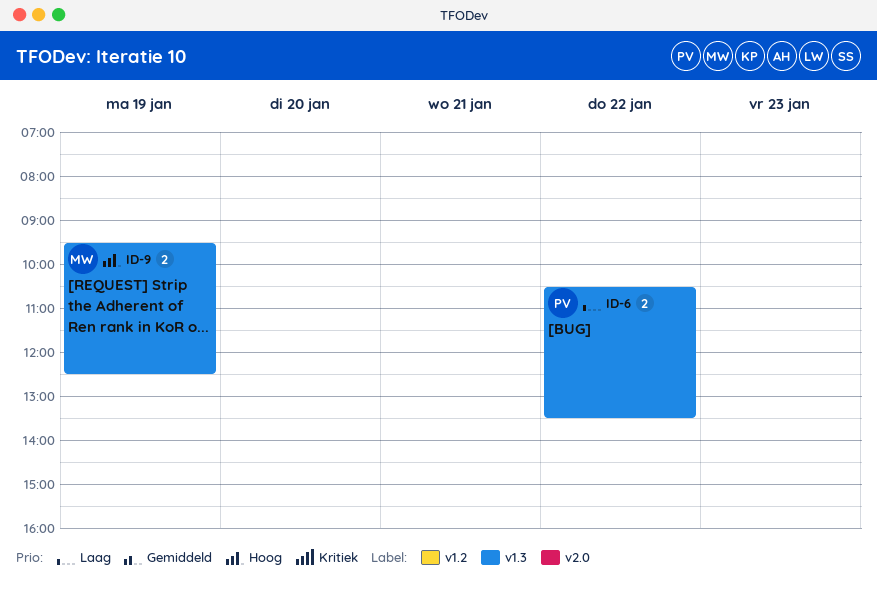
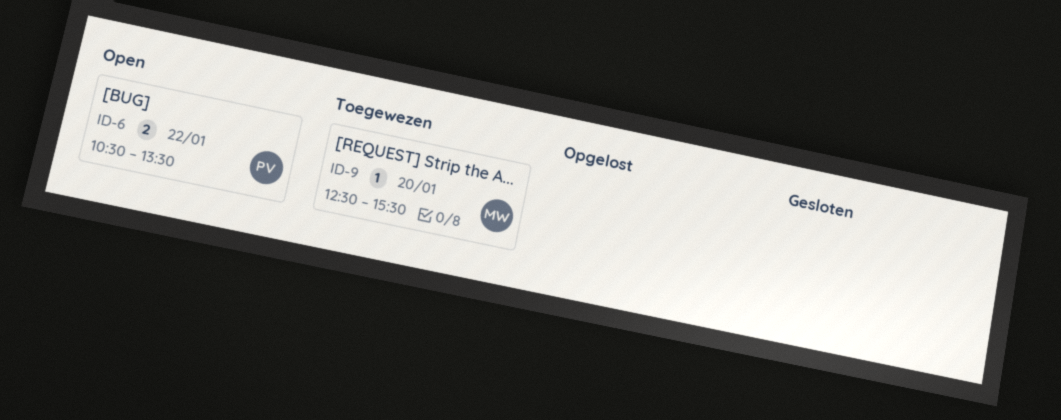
ID-9, estimate: 2 -> 1
ID-9, day: Jan 19 -> Jan 20
ID-9, begins: 09:30 -> 12:30
ID-9, ends: 12:30 -> 15:30

